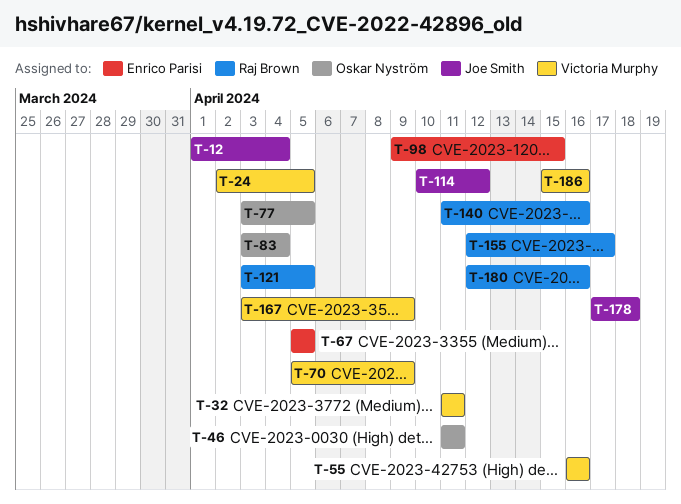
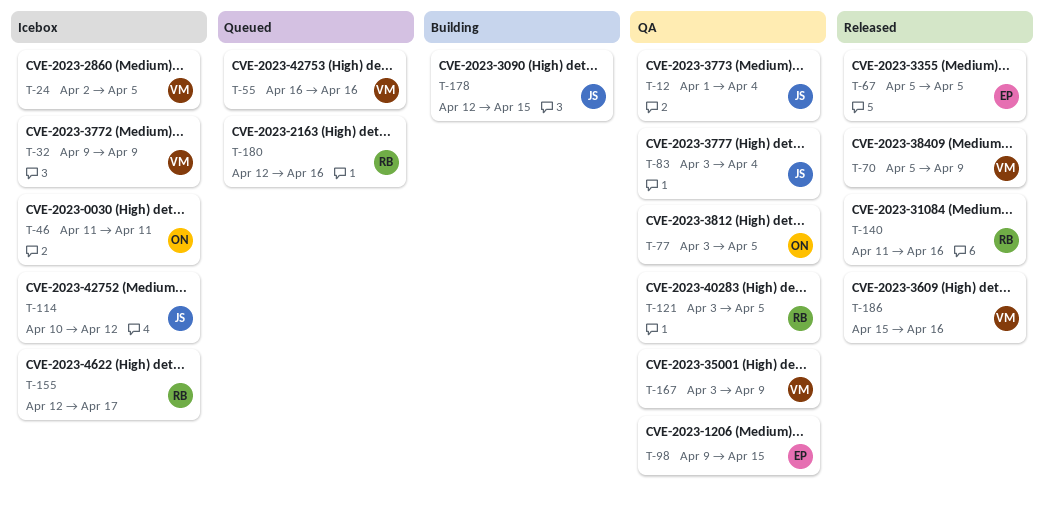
T-32, start: Apr 11 -> Apr 9
T-32, due: Apr 11 -> Apr 9
T-83, owner: Oskar Nyström -> Joe Smith
T-178, start: Apr 17 -> Apr 12
T-178, due: Apr 18 -> Apr 15

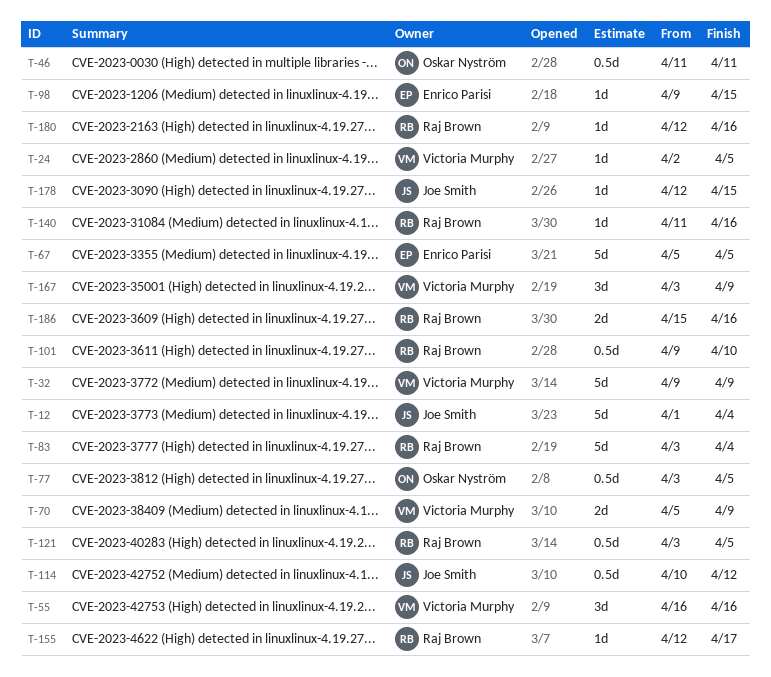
T-83, owner: Joe Smith -> Raj Brown
T-101: none -> present
T-186, owner: Victoria Murphy -> Raj Brown

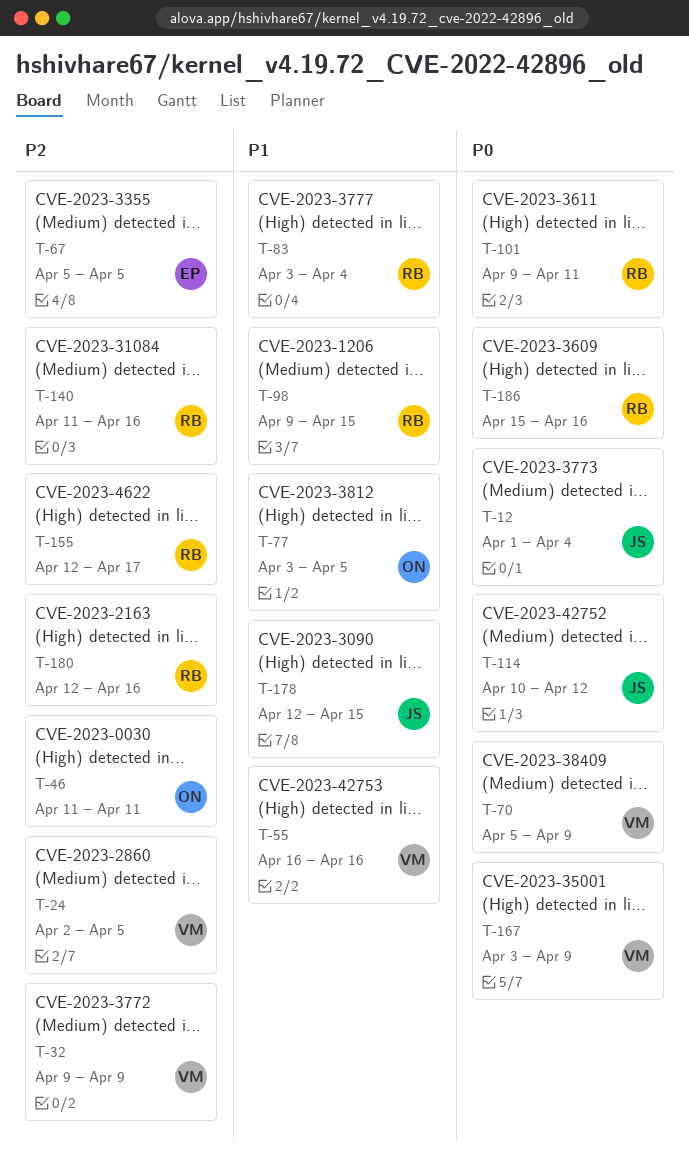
T-98, owner: Enrico Parisi -> Raj Brown
T-101, due: Apr 10 -> Apr 11
T-121: present -> none

